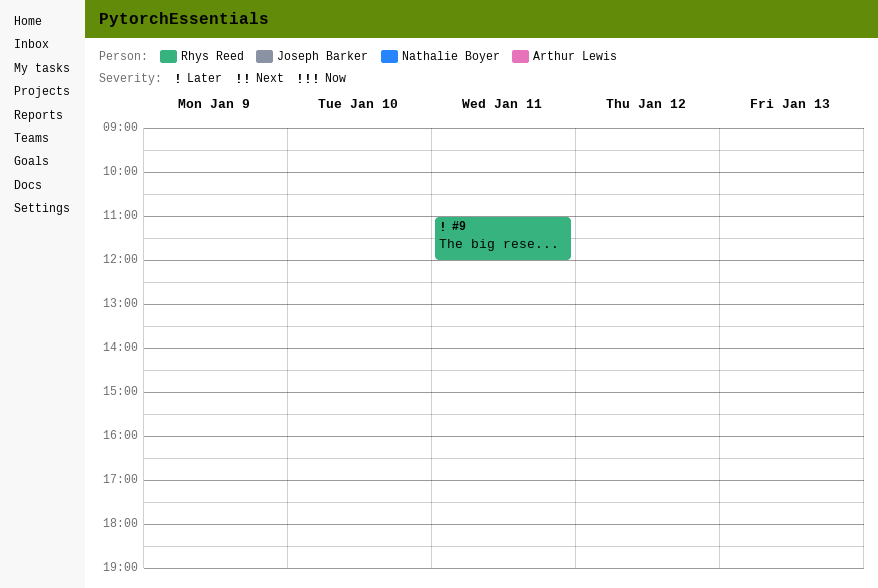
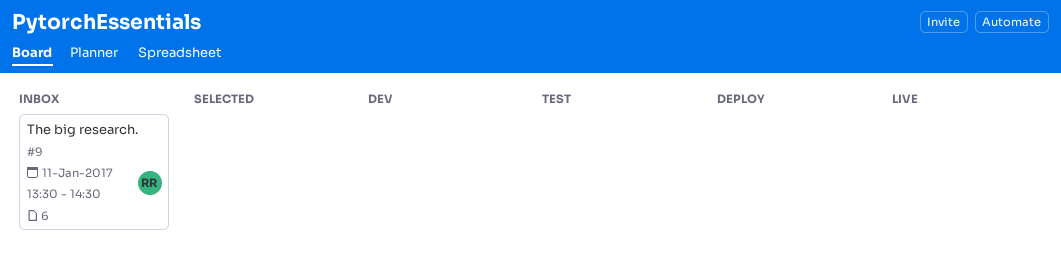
#9, begins: 11:00 -> 13:30
#9, ends: 12:00 -> 14:30

